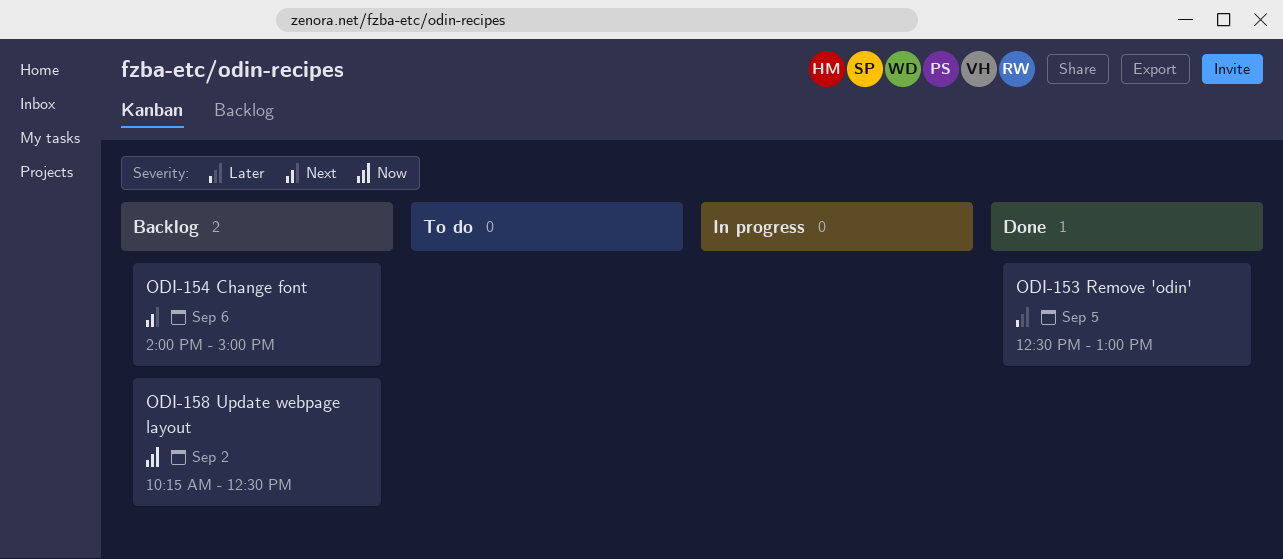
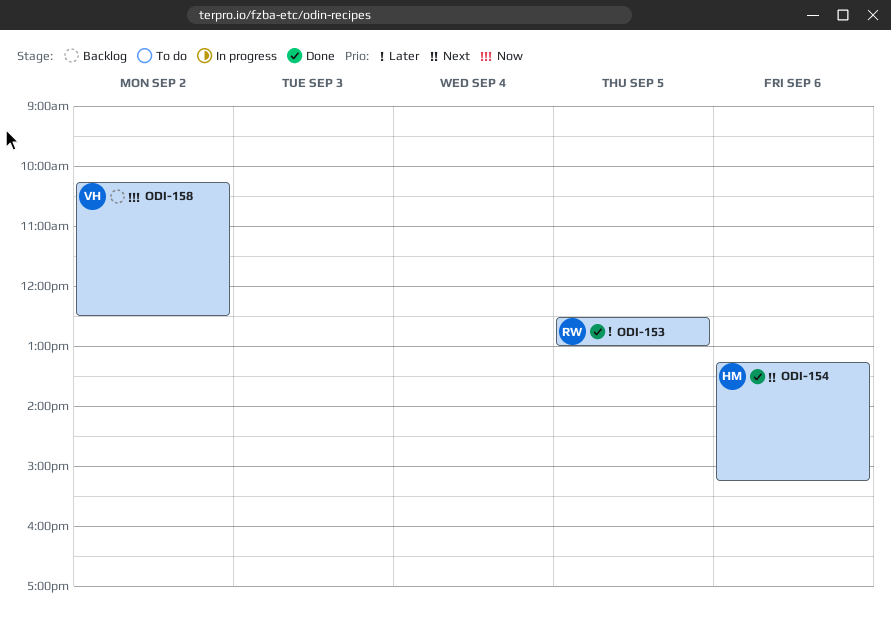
ODI-154, status: Backlog -> Done
ODI-154, begins: 14:00 -> 13:15
ODI-154, ends: 15:00 -> 15:15

